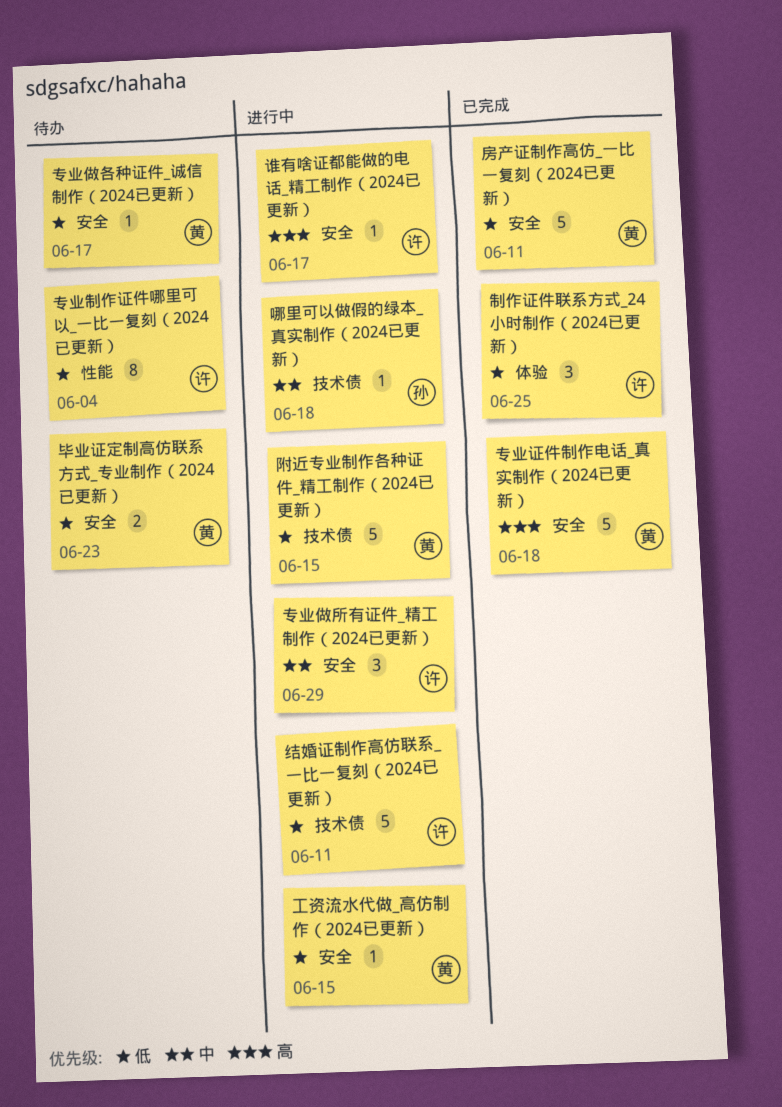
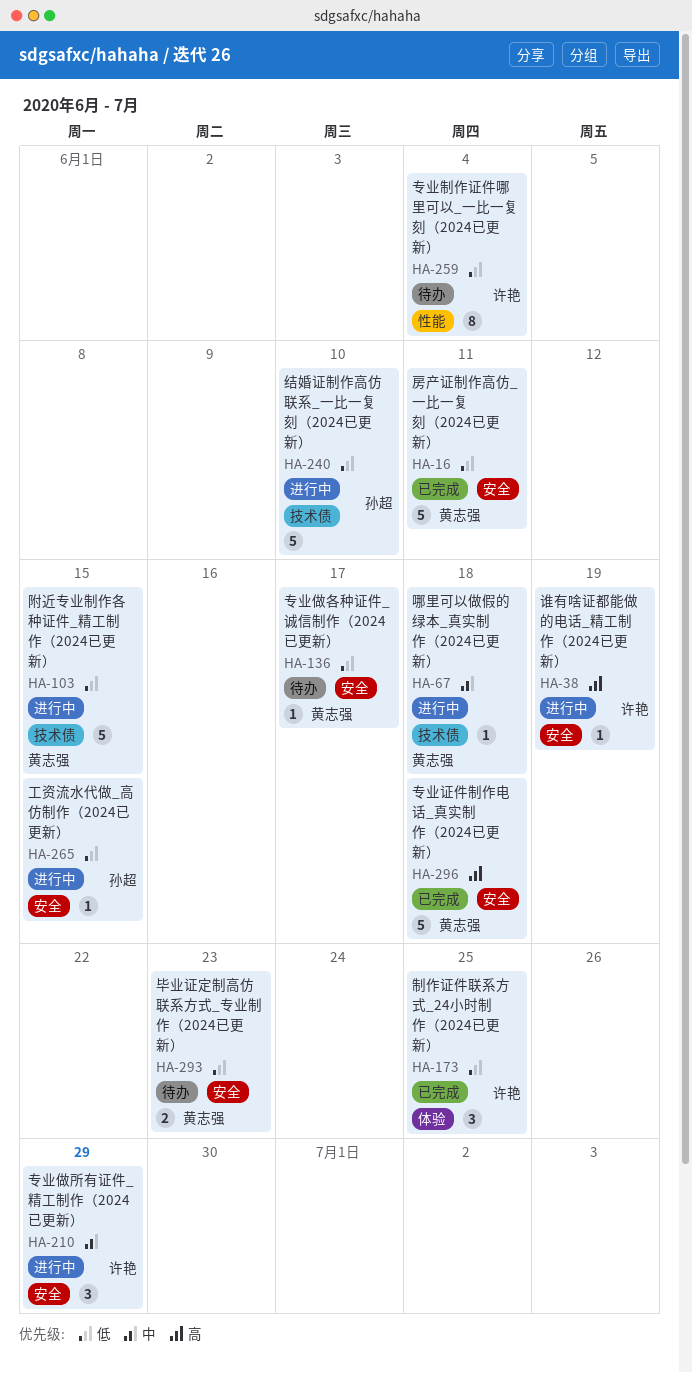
哪里可以做假的绿本_真实制作（2024已更新）, owner: 孙超 -> 黄志强
工资流水代做_高仿制作（2024已更新）, owner: 黄志强 -> 孙超
结婚证制作高仿联系_一比一复刻（2024已更新）, owner: 许艳 -> 孙超
结婚证制作高仿联系_一比一复刻（2024已更新）, due: Jun 11 -> Jun 10
谁有啥证都能做的电话_精工制作（2024已更新）, due: Jun 17 -> Jun 19

